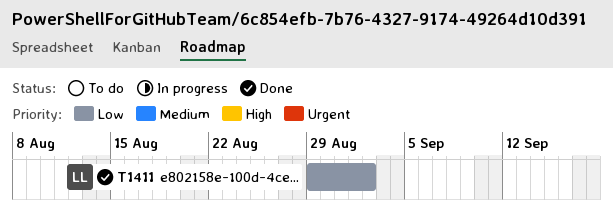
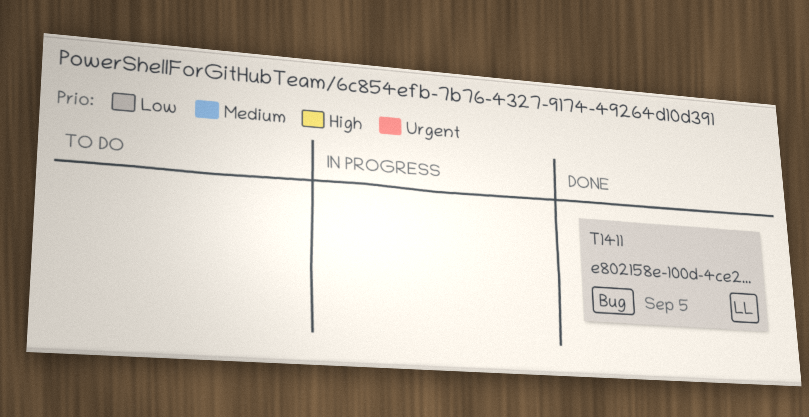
T1411, due: Sep 2 -> Sep 5

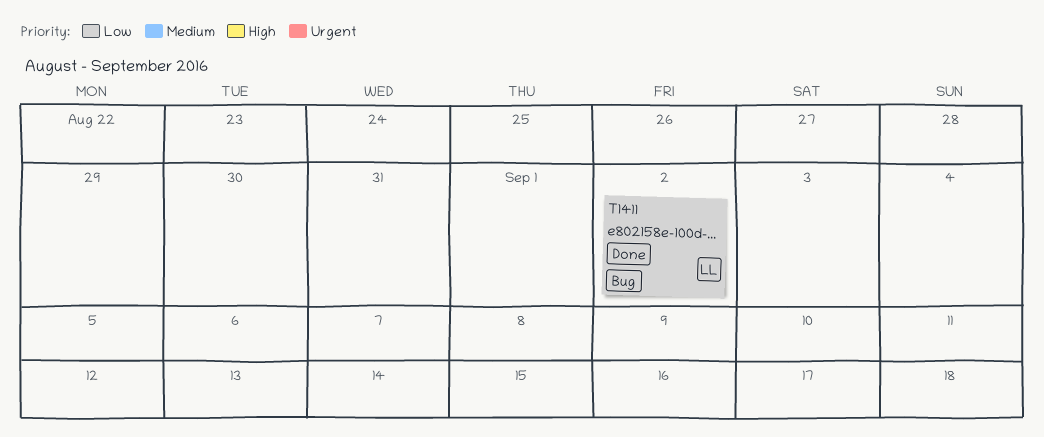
T1411, due: Sep 5 -> Sep 2

